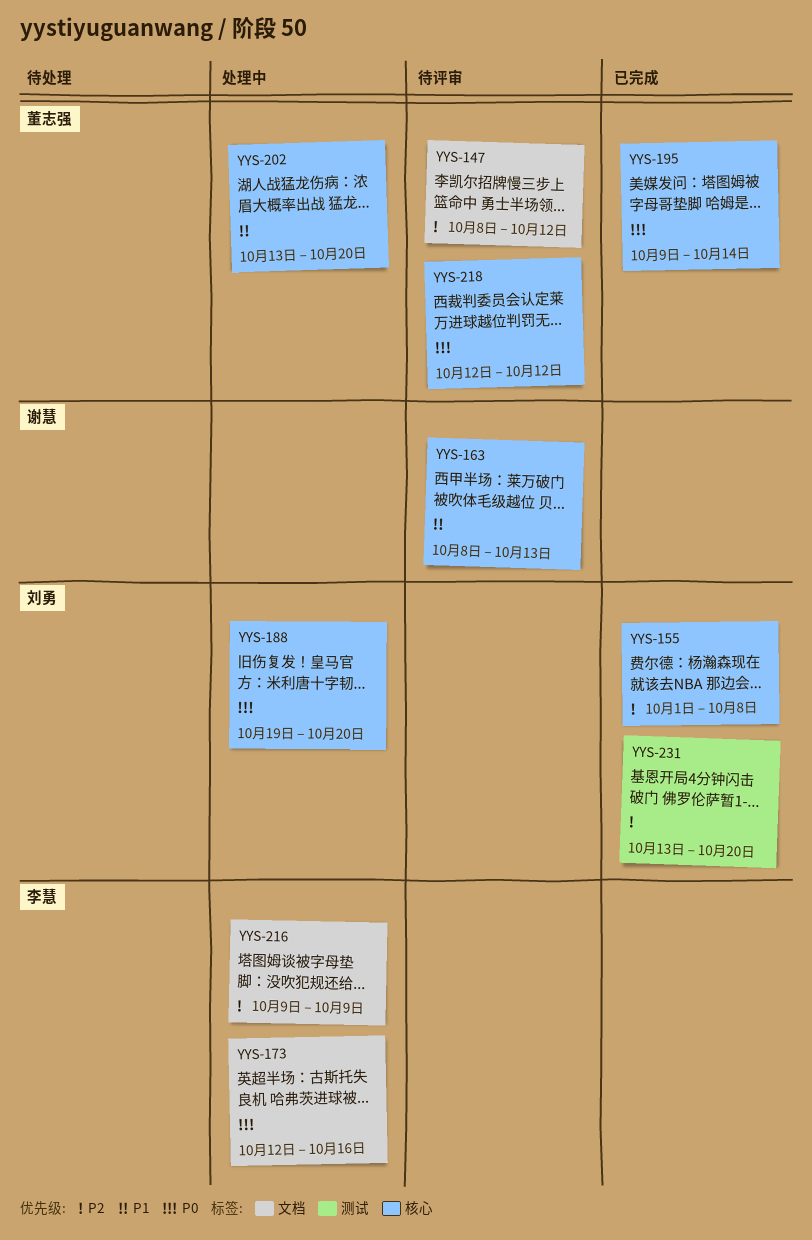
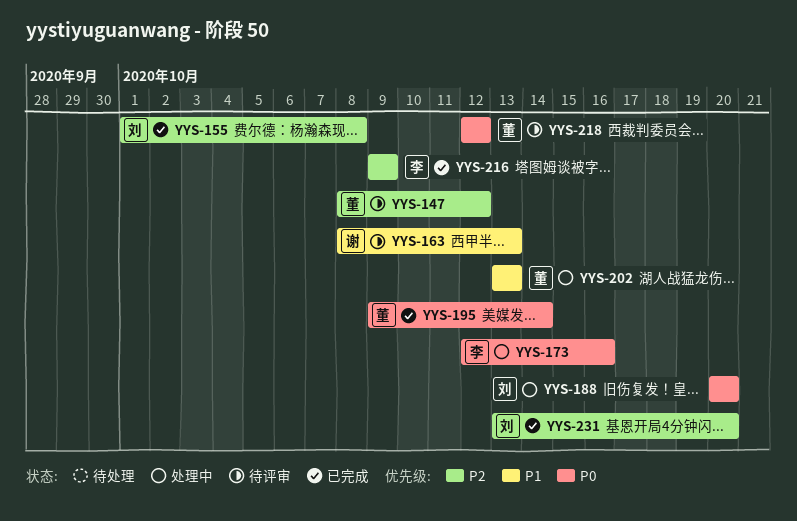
YYS-188, start: Oct 19 -> Oct 20
YYS-202, due: Oct 20 -> Oct 13
YYS-216, status: 处理中 -> 已完成

